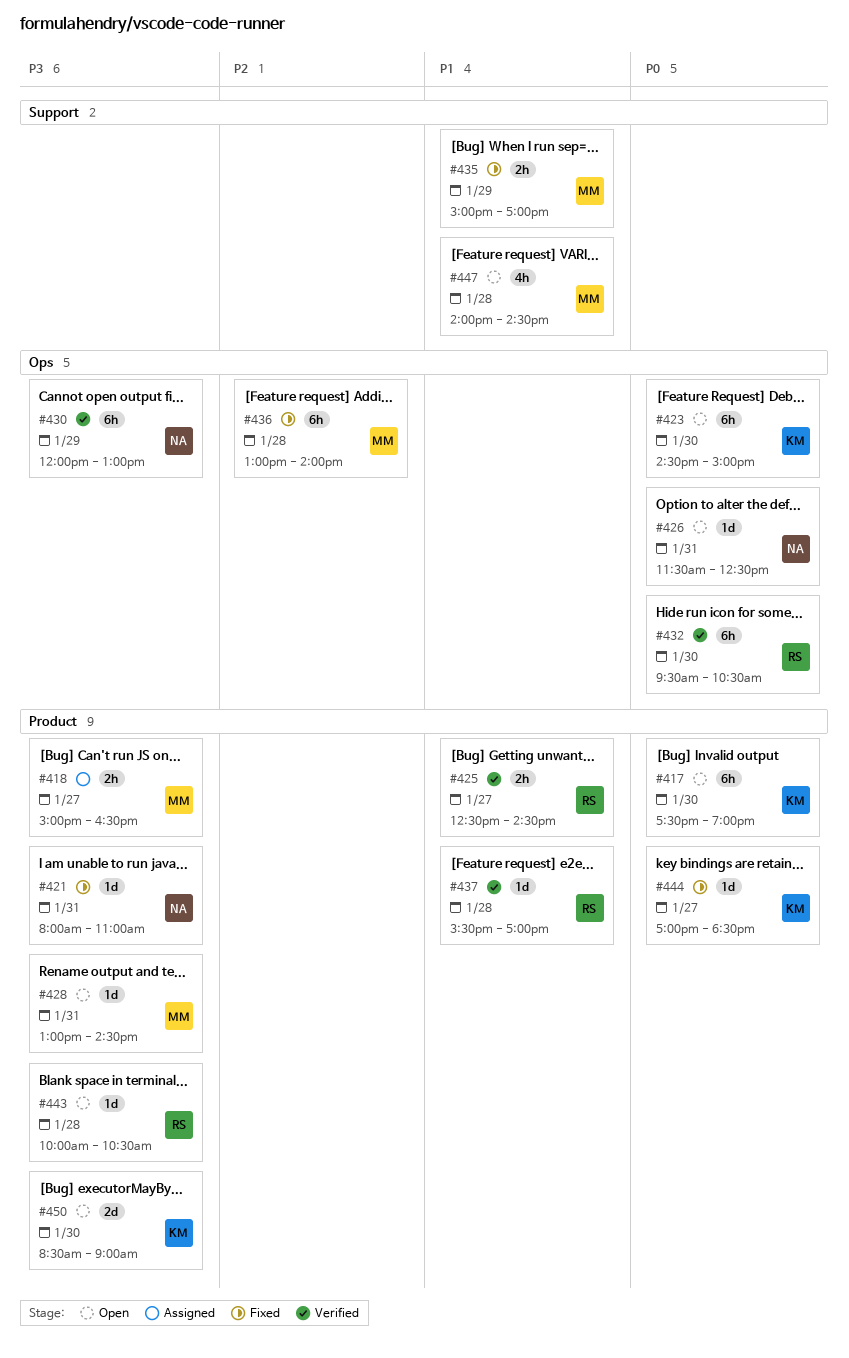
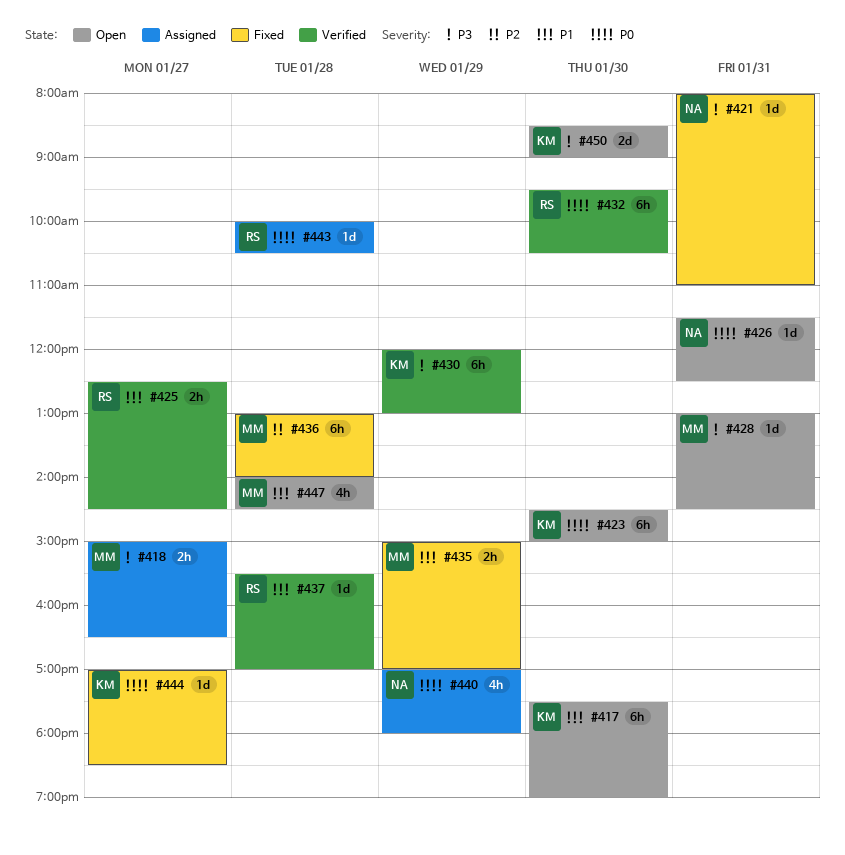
#417, priority: P0 -> P1
#430, owner: NA -> KM
#440: none -> present
#443, status: Open -> Assigned
#443, priority: P3 -> P0

